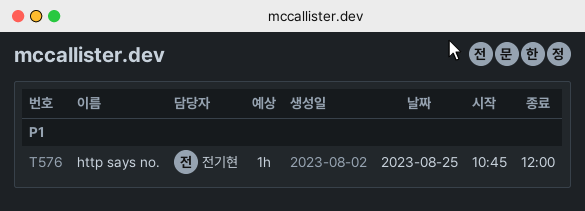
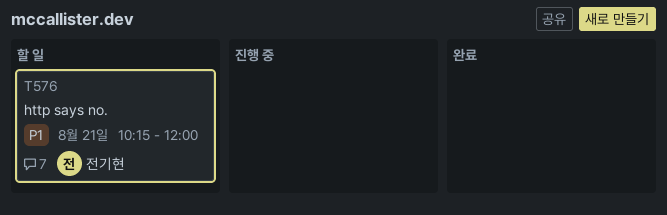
T576, day: Aug 25 -> Aug 21
T576, begins: 10:45 -> 10:15

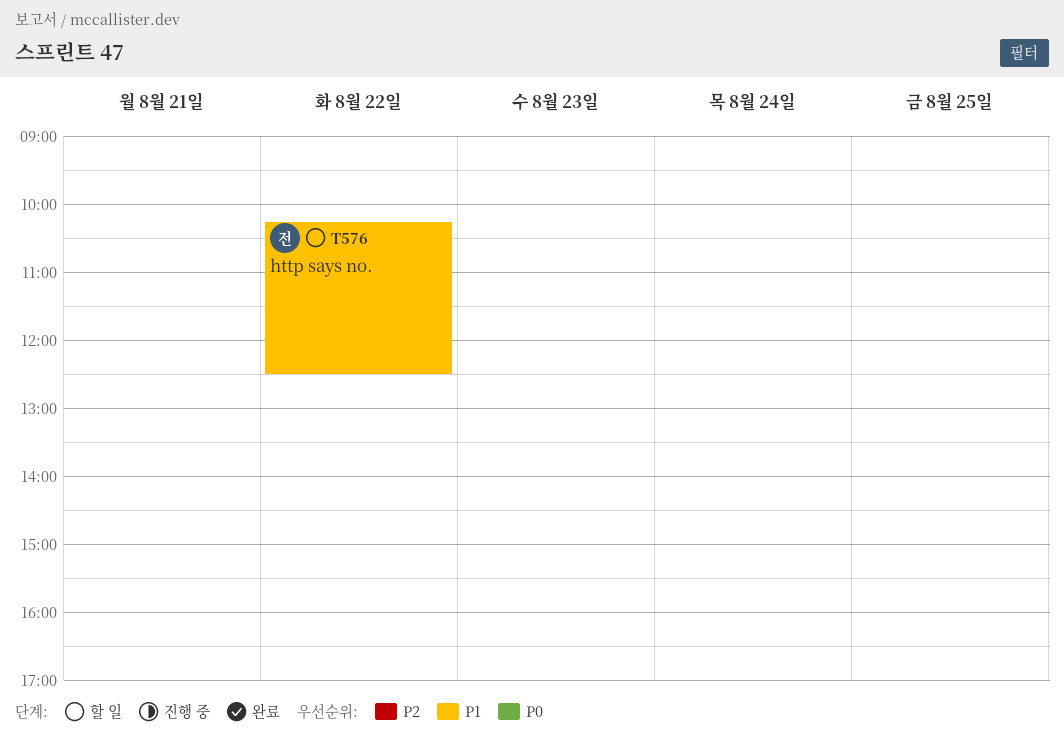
T576, day: Aug 21 -> Aug 22
T576, ends: 12:00 -> 12:30

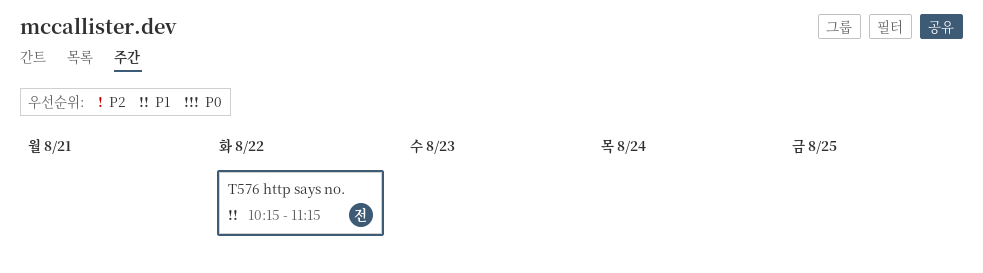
T576, ends: 12:30 -> 11:15

